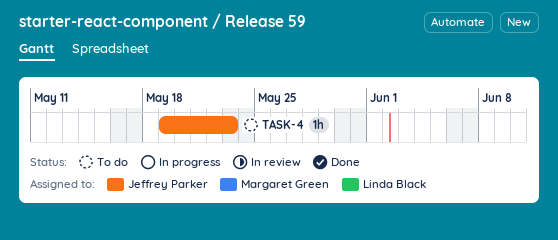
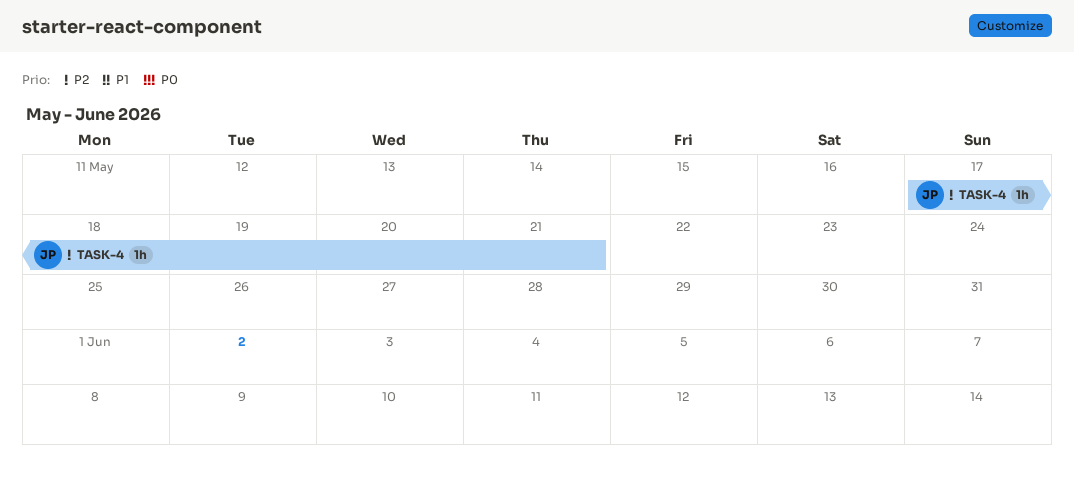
TASK-4, start: May 19 -> May 17
TASK-4, due: May 23 -> May 21

